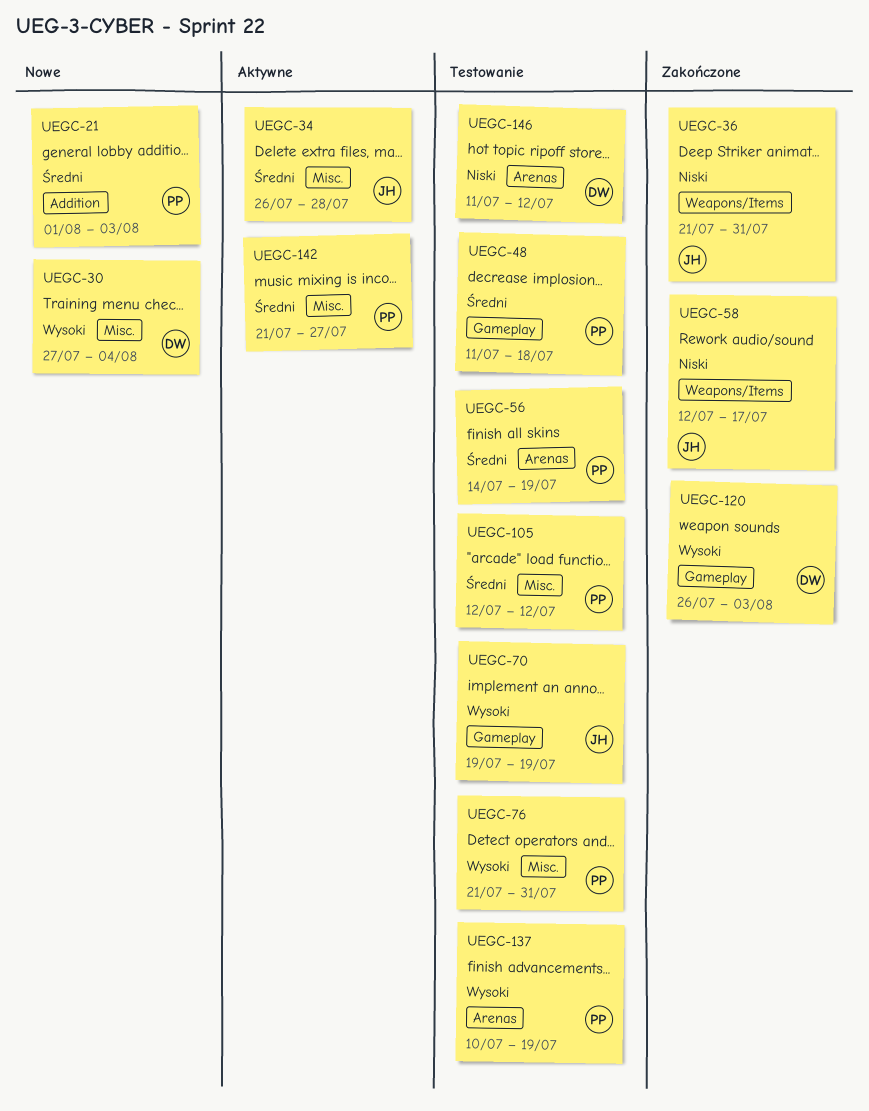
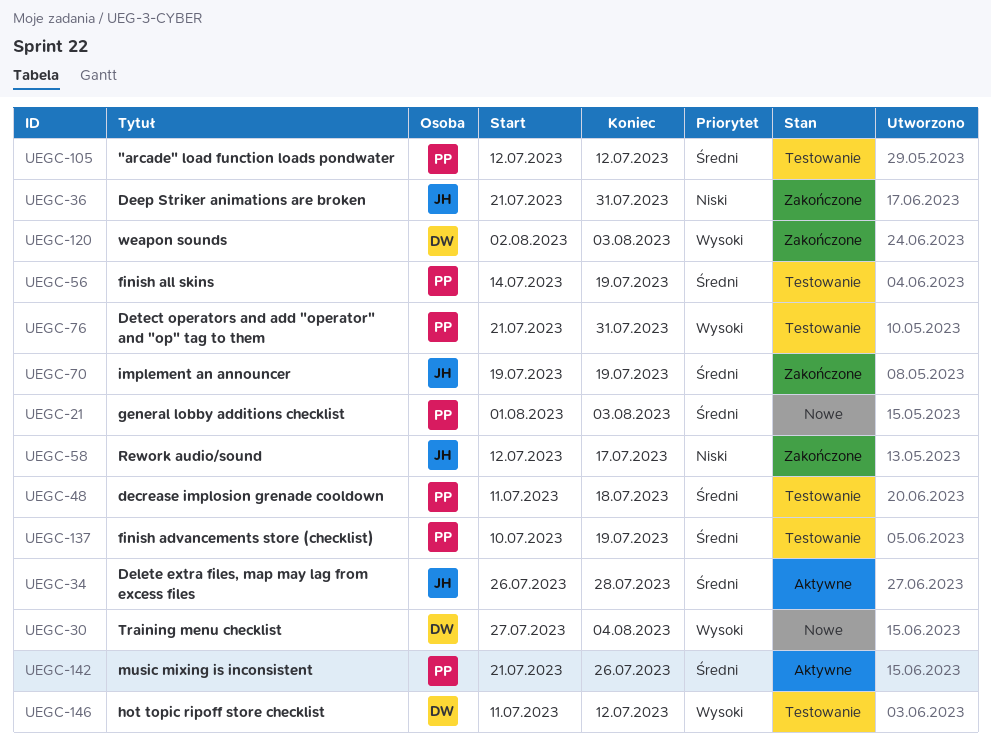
UEGC-70, status: Testowanie -> Zakończone
UEGC-70, priority: Wysoki -> Średni
UEGC-120, start: Jul 26 -> Aug 2
UEGC-137, priority: Wysoki -> Średni
UEGC-142, due: Jul 27 -> Jul 26
UEGC-146, priority: Niski -> Wysoki

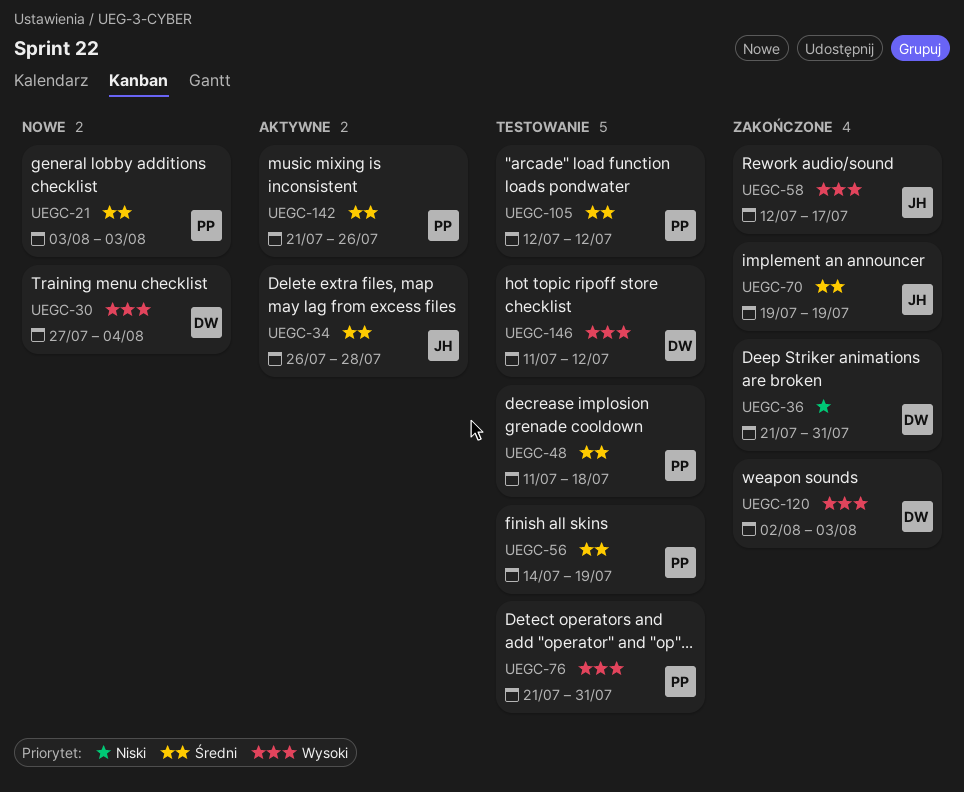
UEGC-21, start: Aug 1 -> Aug 3
UEGC-36, owner: JH -> DW
UEGC-58, priority: Niski -> Wysoki
UEGC-137: present -> none

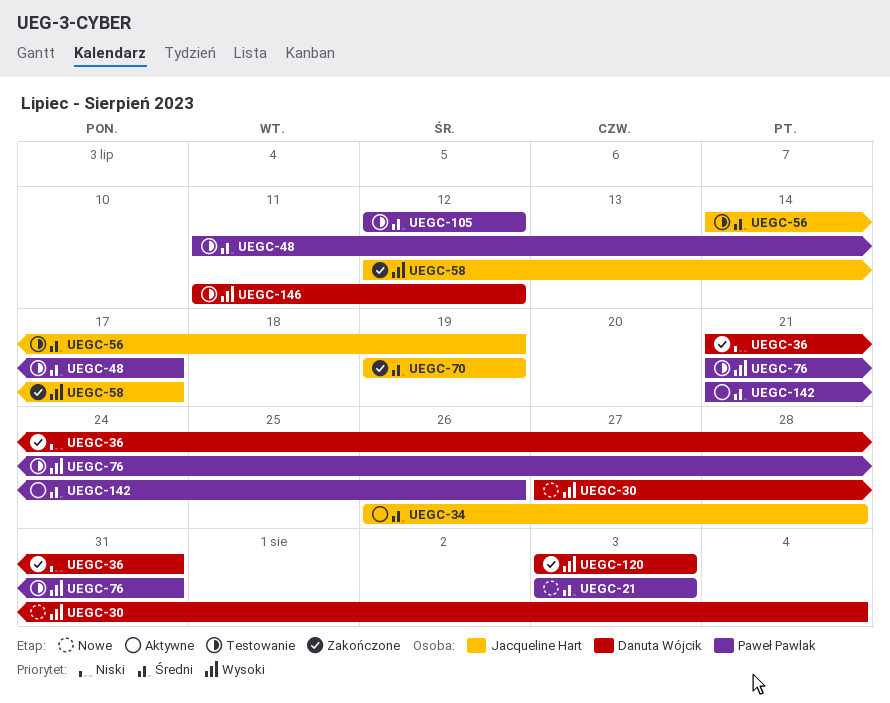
UEGC-48, due: Jul 18 -> Jul 17
UEGC-56, owner: Paweł Pawlak -> Jacqueline Hart
UEGC-120, start: Aug 2 -> Aug 3

